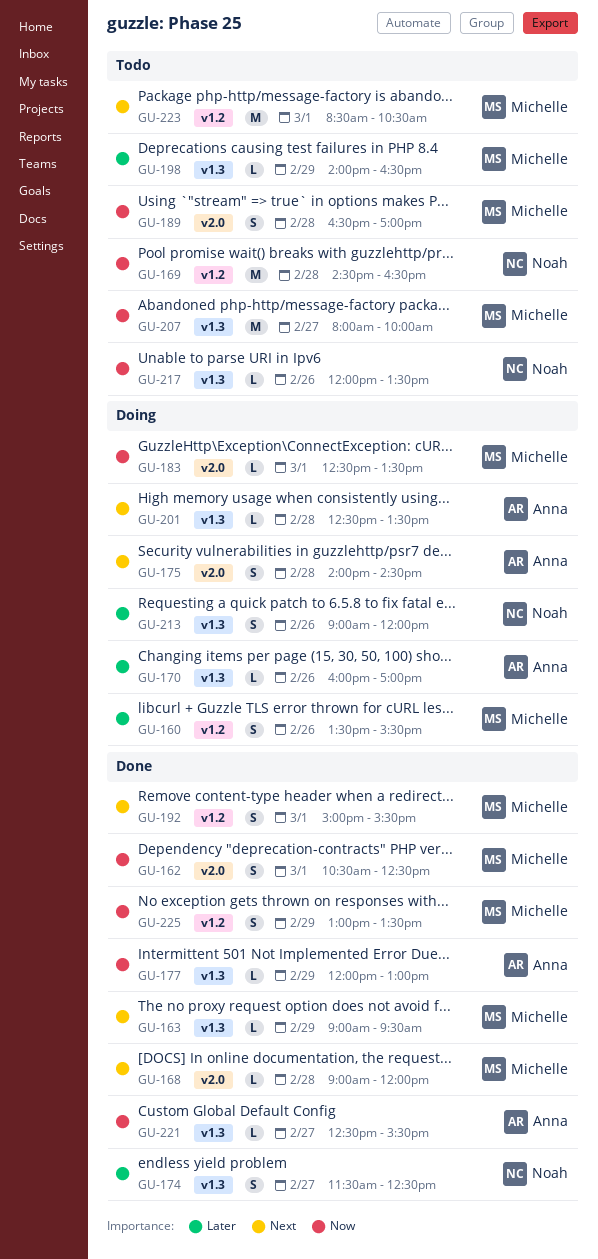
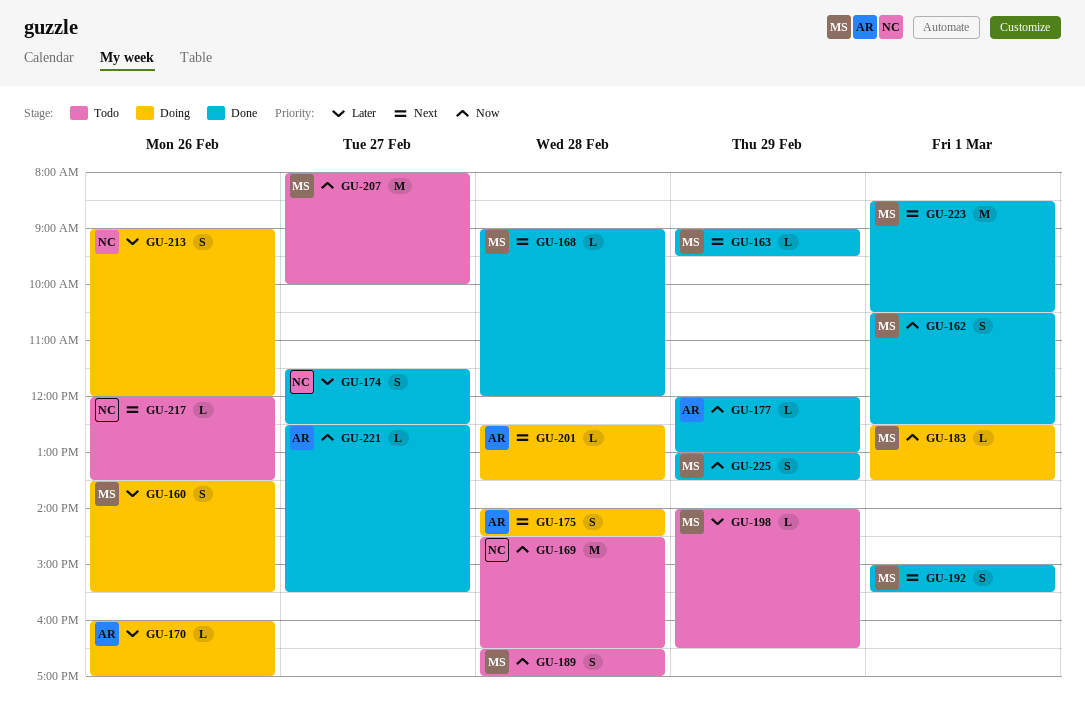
GU-217, priority: Now -> Next
GU-223, status: Todo -> Done

